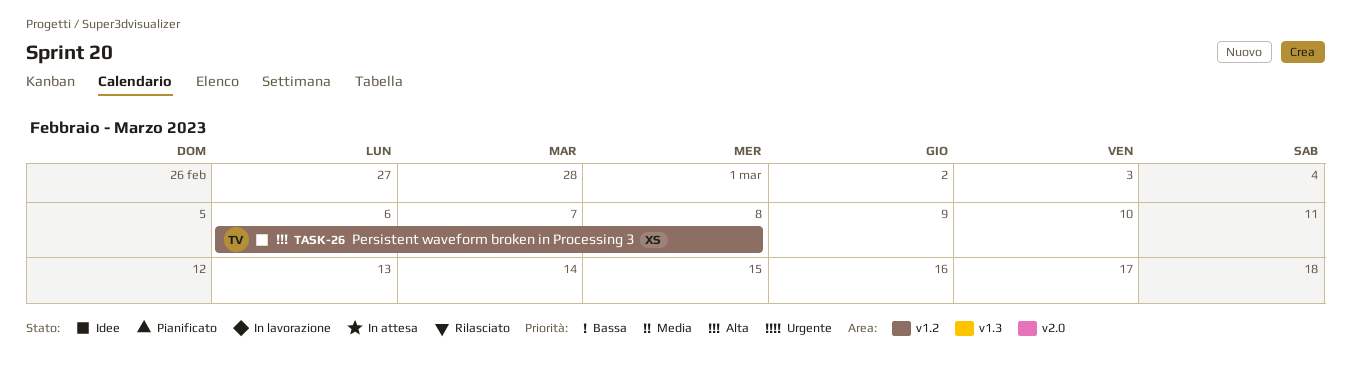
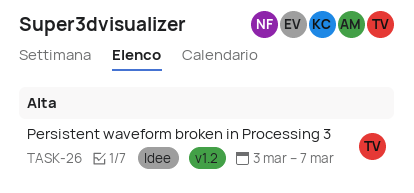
TASK-26, start: Mar 6 -> Mar 3
TASK-26, due: Mar 8 -> Mar 7

